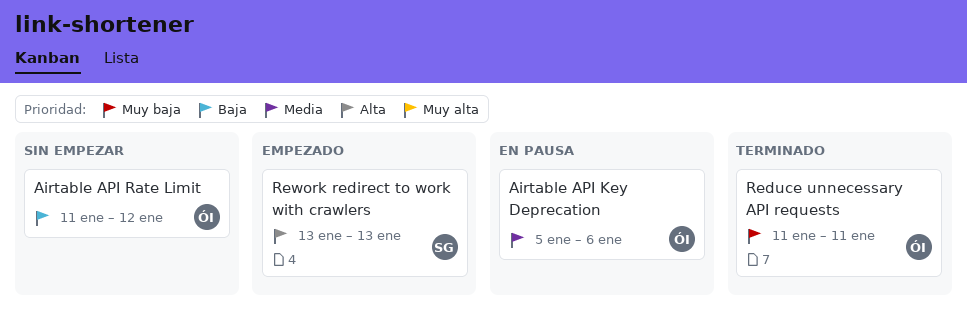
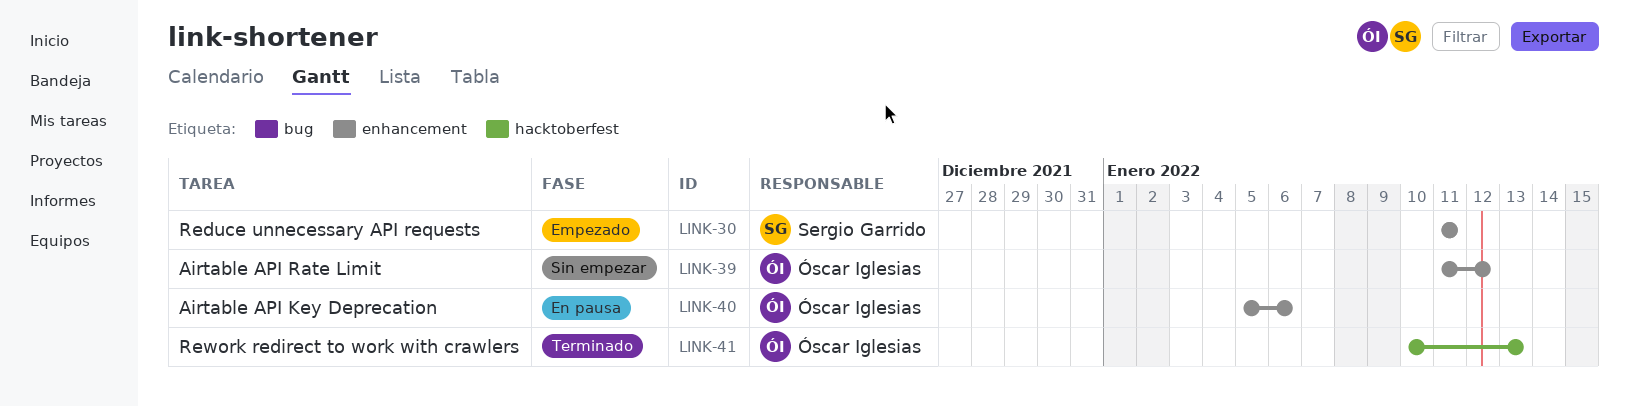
Reduce unnecessary API requests, status: Terminado -> Empezado
Reduce unnecessary API requests, owner: Óscar Iglesias -> Sergio Garrido
Rework redirect to work with crawlers, status: Empezado -> Terminado
Rework redirect to work with crawlers, owner: Sergio Garrido -> Óscar Iglesias
Rework redirect to work with crawlers, start: Jan 13 -> Jan 10

